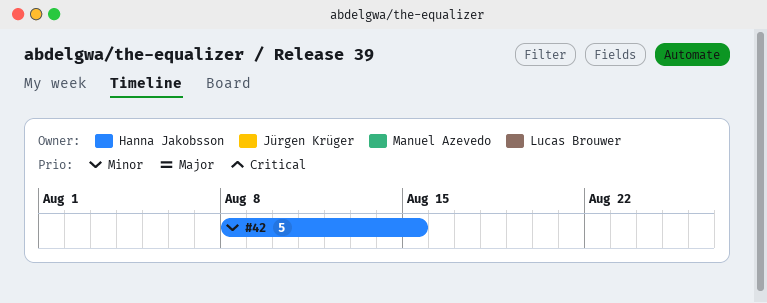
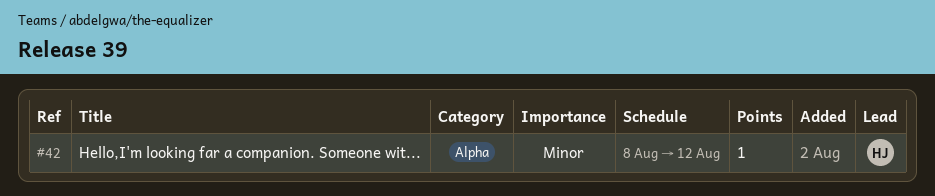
#42, estimate: 5 -> 1
#42, due: Aug 15 -> Aug 12

